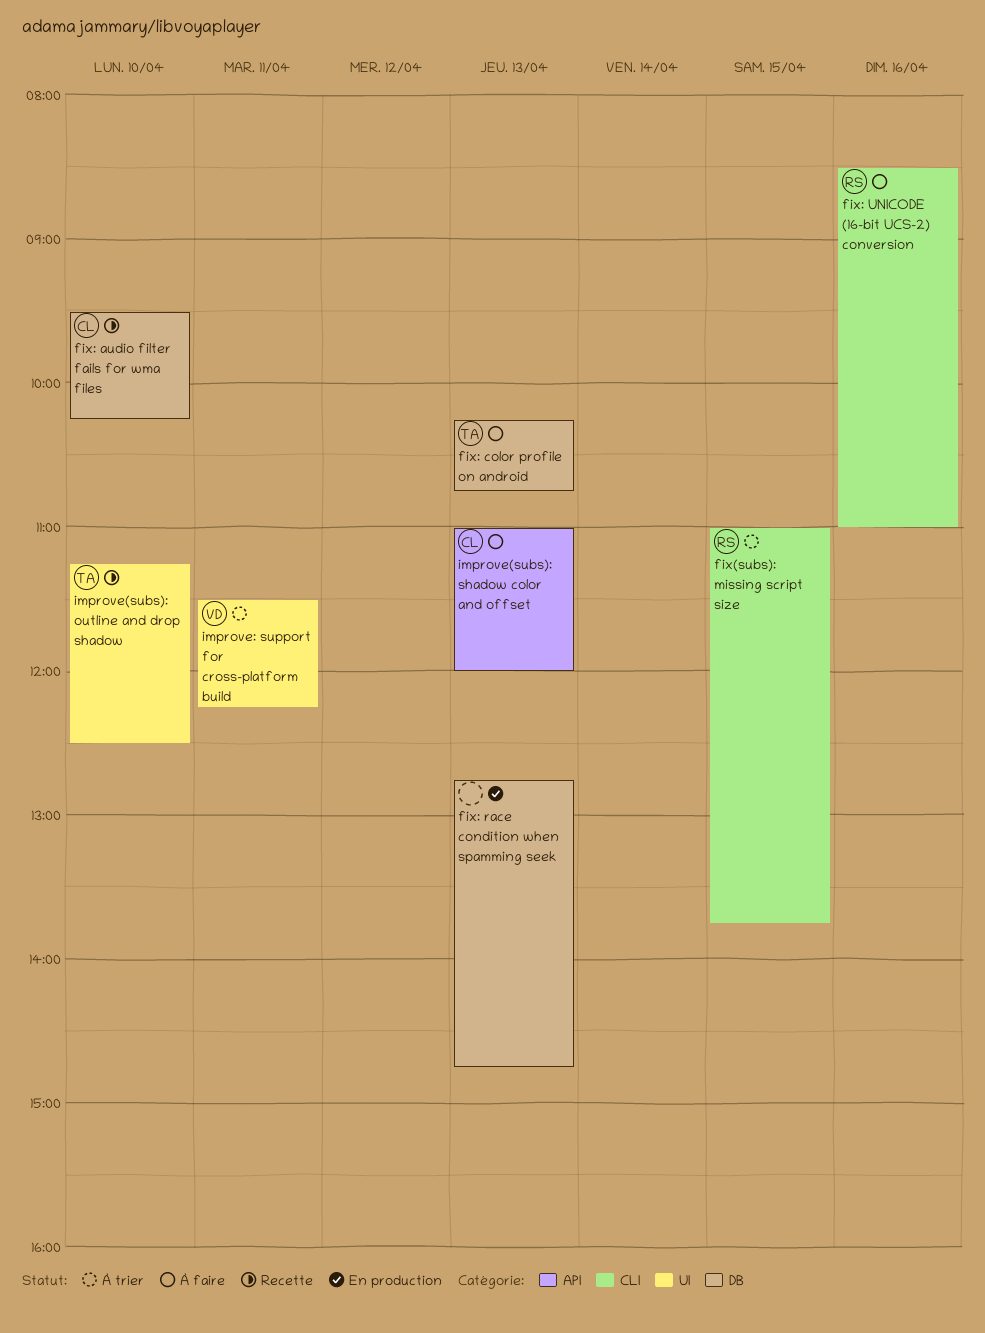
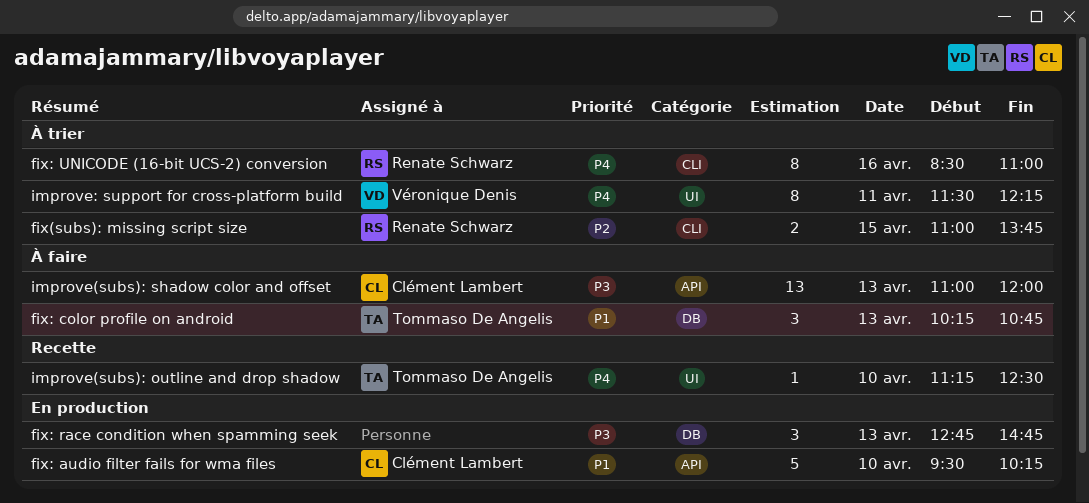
fix: audio filter fails for wma files, status: Recette -> En production
fix: audio filter fails for wma files, label: DB -> API
fix: UNICODE (16-bit UCS-2) conversion, status: À faire -> À trier

